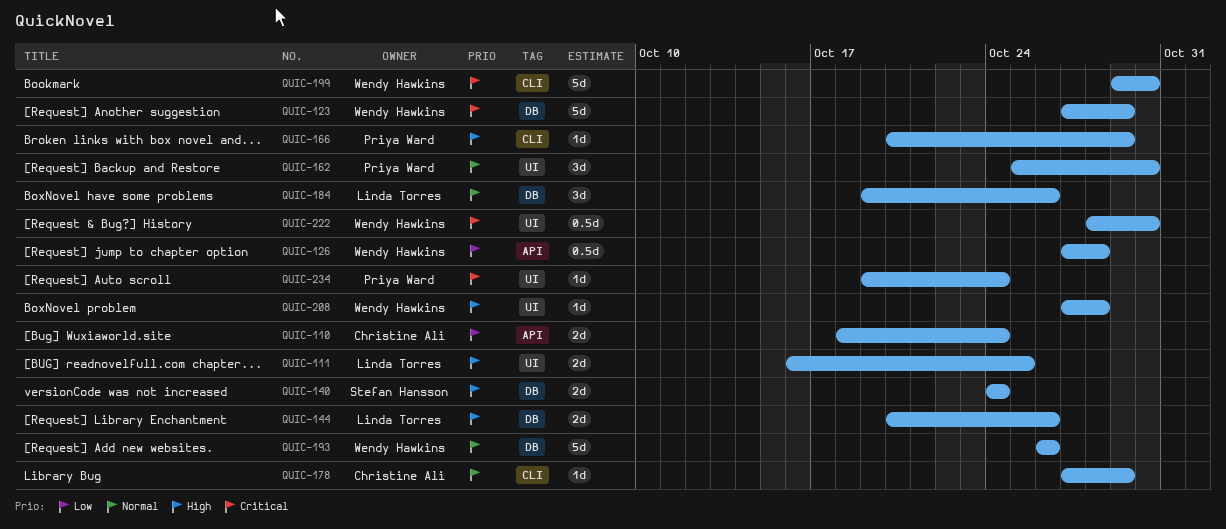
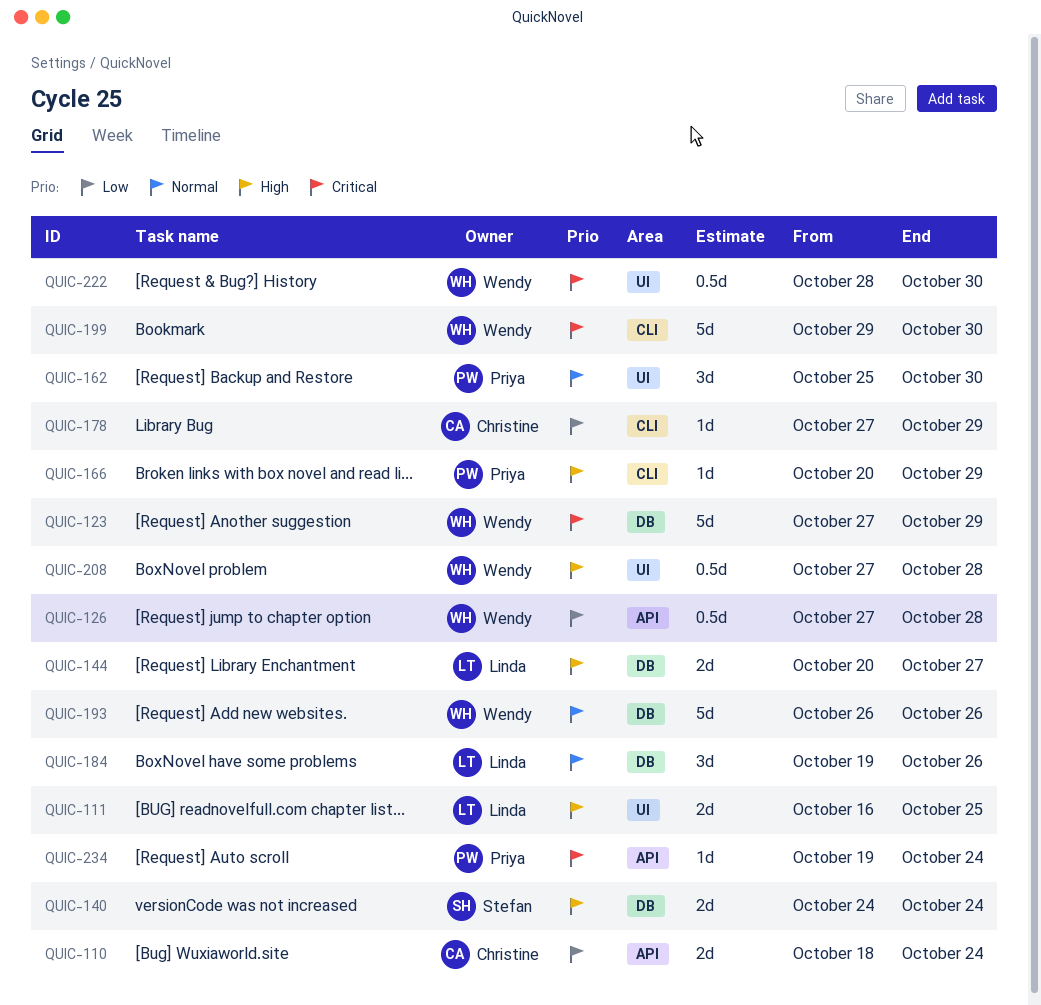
QUIC-144, due: Oct 26 -> Oct 27
QUIC-178, priority: Normal -> Low
QUIC-208, estimate: 1d -> 0.5d
QUIC-234, label: UI -> API

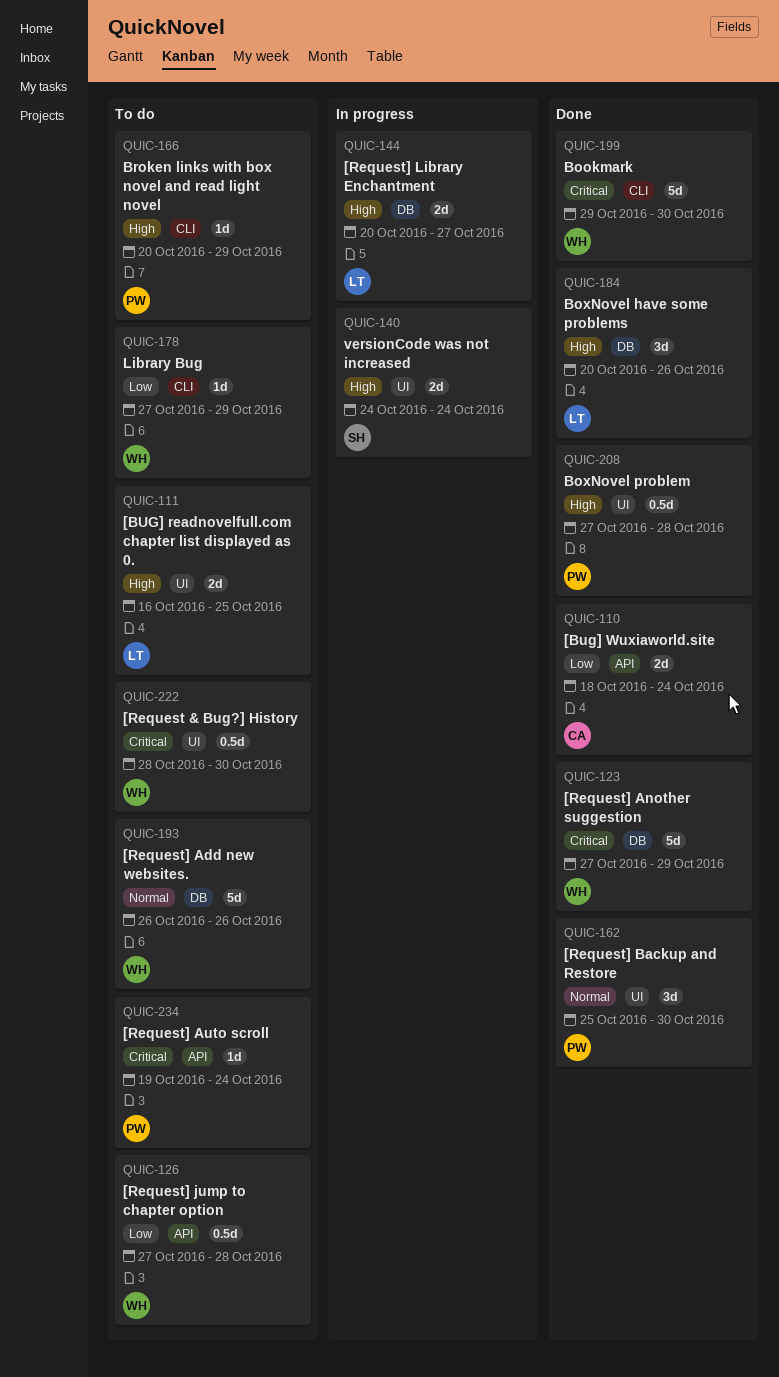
QUIC-140, label: DB -> UI
QUIC-178, owner: Christine -> Wendy
QUIC-184, priority: Normal -> High
QUIC-184, start: Oct 19 -> Oct 20
QUIC-208, owner: Wendy -> Priya

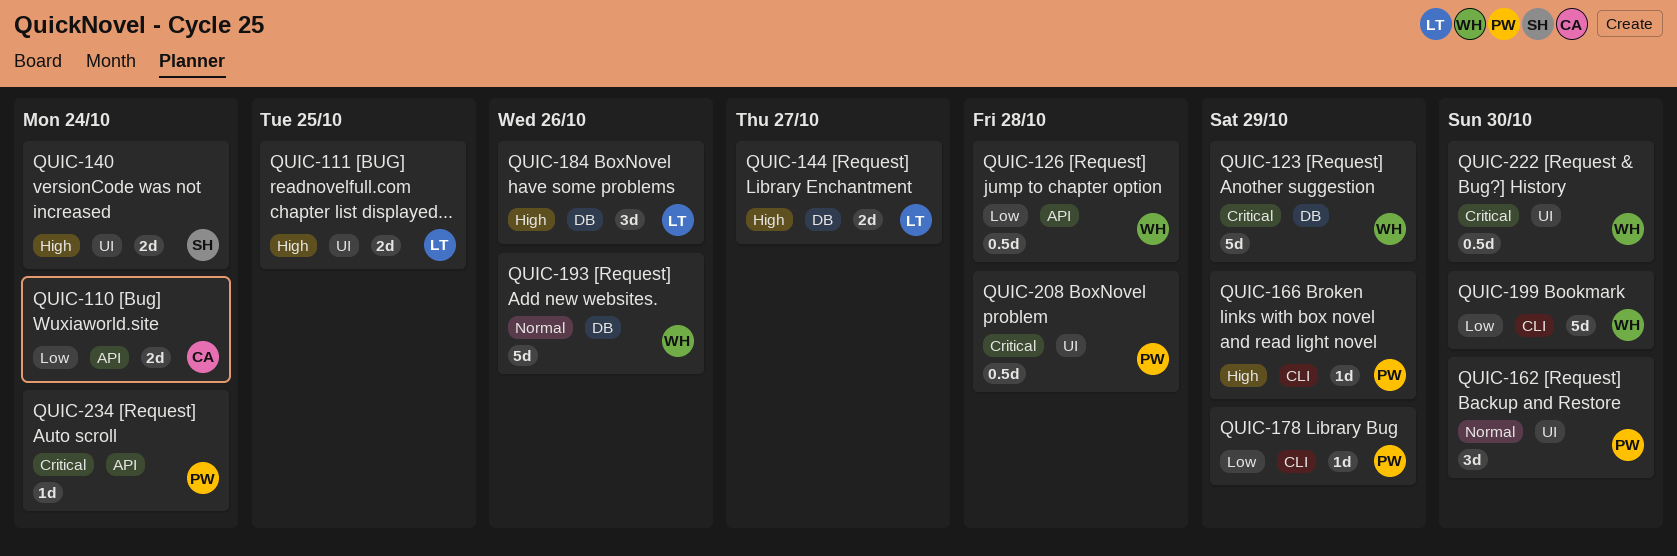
QUIC-178, owner: WH -> PW
QUIC-199, priority: Critical -> Low
QUIC-208, priority: High -> Critical

